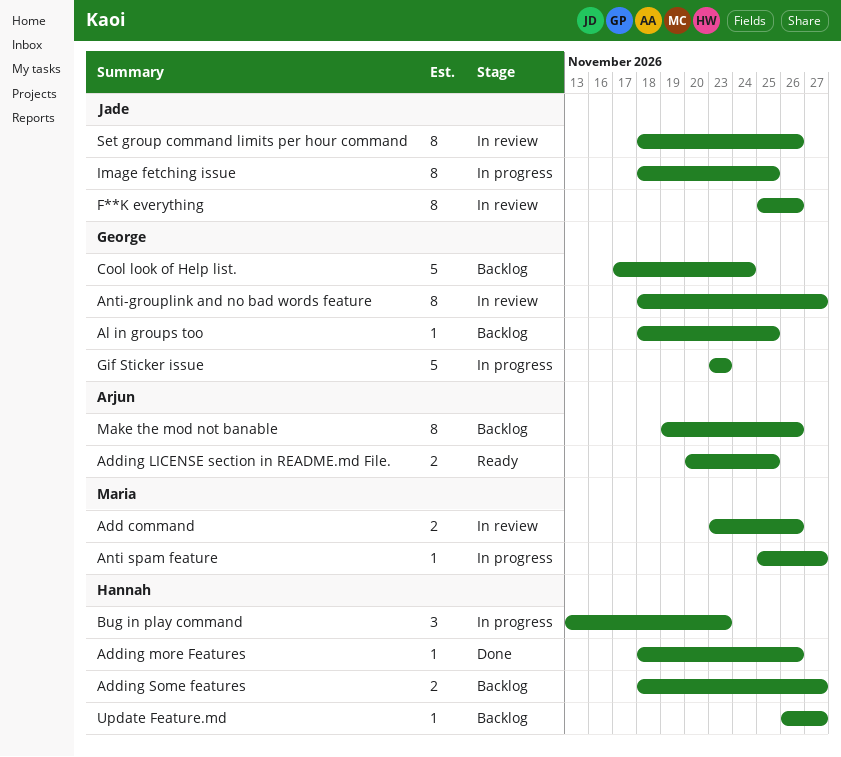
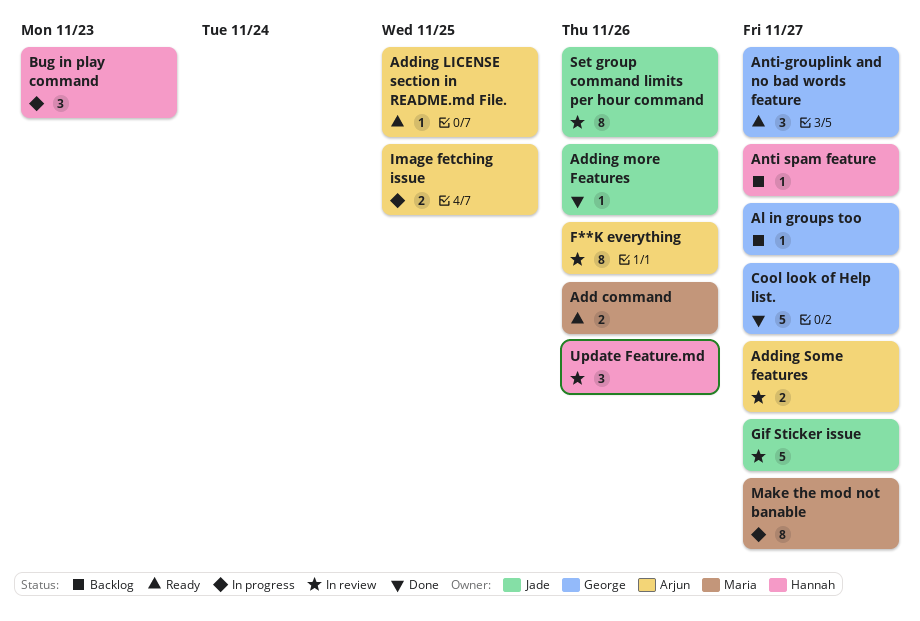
Add command, status: In review -> Ready
Adding LICENSE section in README.md File., estimate: 2 -> 1
Adding more Features, owner: Hannah -> Jade
Adding Some features, status: Backlog -> In review
Adding Some features, owner: Hannah -> Arjun
Al in groups too, due: Nov 25 -> Nov 27
Anti spam feature, status: In progress -> Backlog
Anti spam feature, owner: Maria -> Hannah
Anti-grouplink and no bad words feature, status: In review -> Ready
Anti-grouplink and no bad words feature, estimate: 8 -> 3
Cool look of Help list., status: Backlog -> Done
Cool look of Help list., due: Nov 24 -> Nov 27
F**K everything, owner: Jade -> Arjun
Gif Sticker issue, status: In progress -> In review
Gif Sticker issue, owner: George -> Jade
Gif Sticker issue, due: Nov 23 -> Nov 27
Image fetching issue, owner: Jade -> Arjun
Image fetching issue, estimate: 8 -> 2
Make the mod not banable, status: Backlog -> In progress
Make the mod not banable, owner: Arjun -> Maria
Make the mod not banable, due: Nov 26 -> Nov 27
Update Feature.md, status: Backlog -> In review
Update Feature.md, estimate: 1 -> 3
Update Feature.md, due: Nov 27 -> Nov 26

